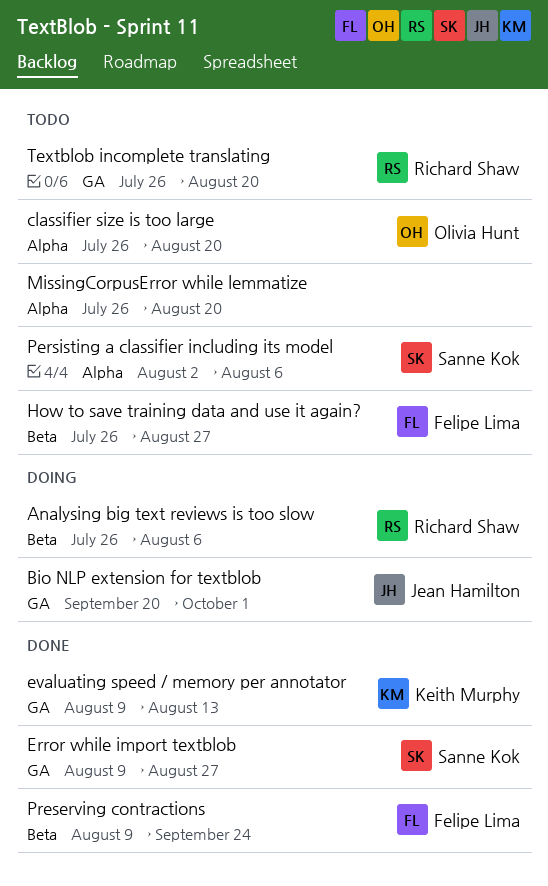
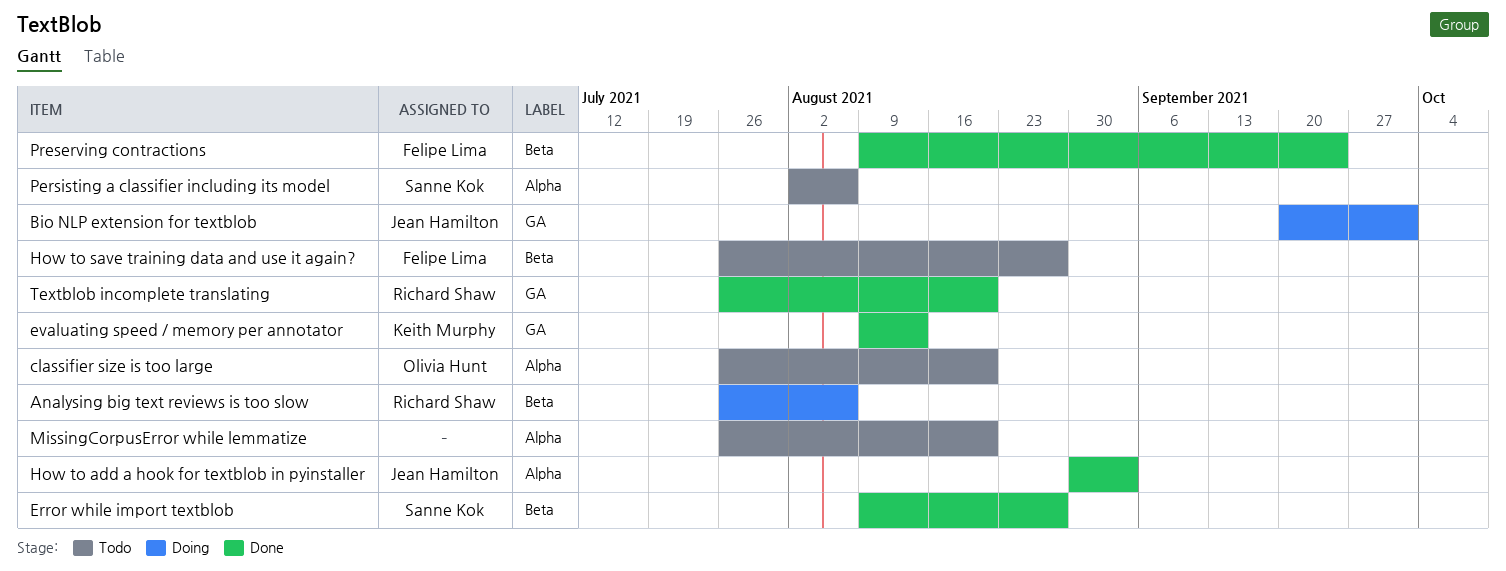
Error while import textblob, label: GA -> Beta
How to add a hook for textblob in pyinstaller: none -> present
Textblob incomplete translating, status: Todo -> Done

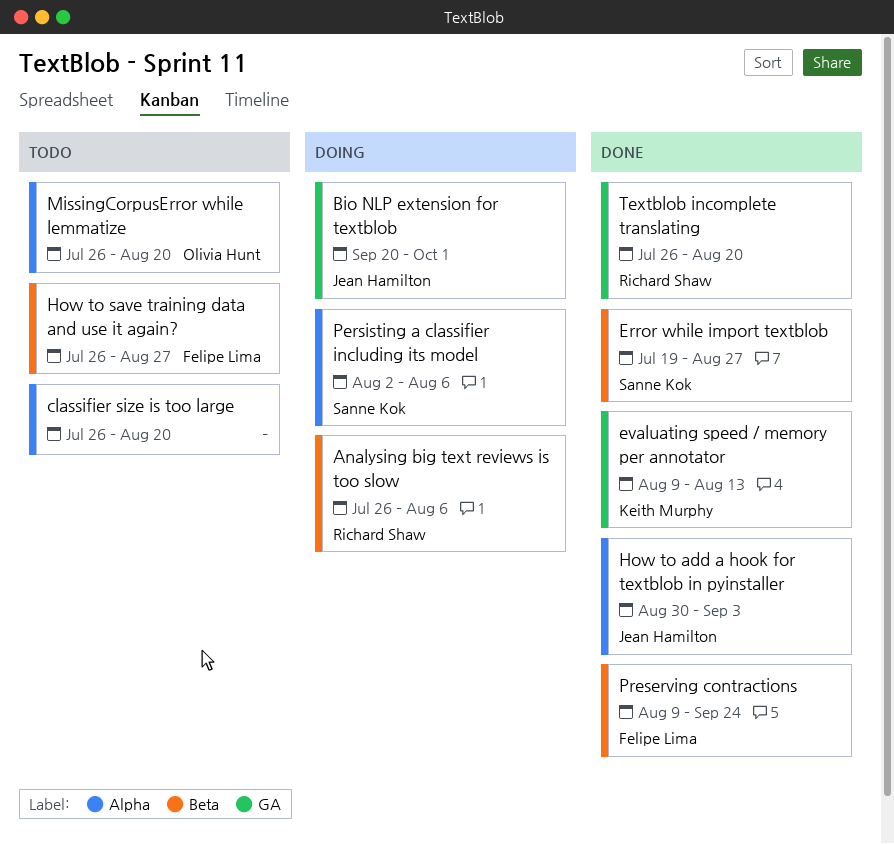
classifier size is too large, owner: Olivia Hunt -> none
Error while import textblob, start: Aug 9 -> Jul 19
MissingCorpusError while lemmatize, owner: none -> Olivia Hunt
Persisting a classifier including its model, status: Todo -> Doing

